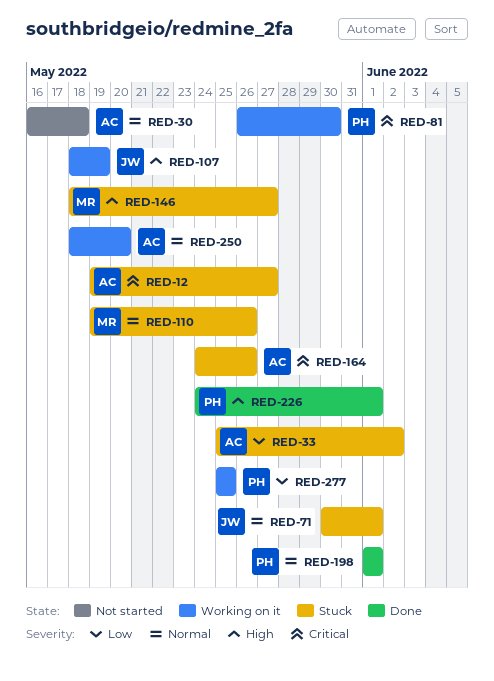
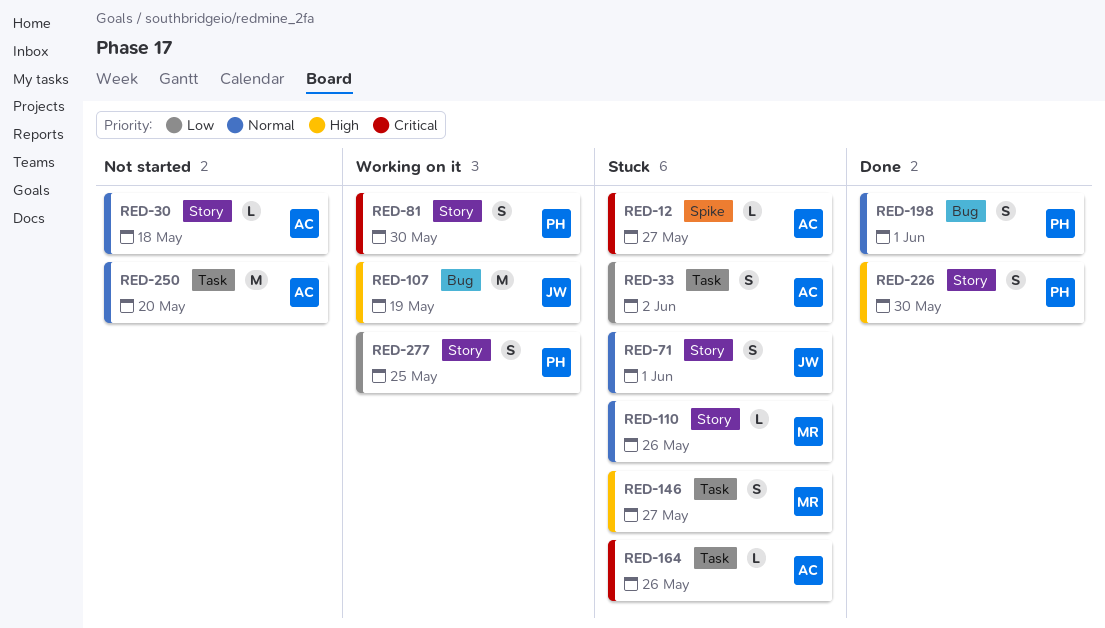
RED-226, due: Jun 1 -> May 30
RED-250, status: Working on it -> Not started

